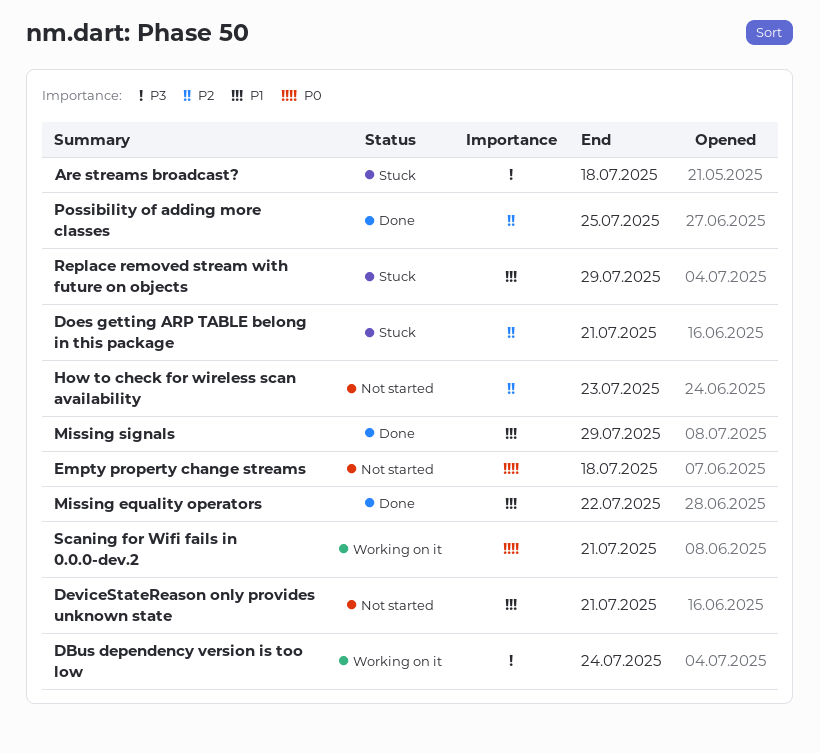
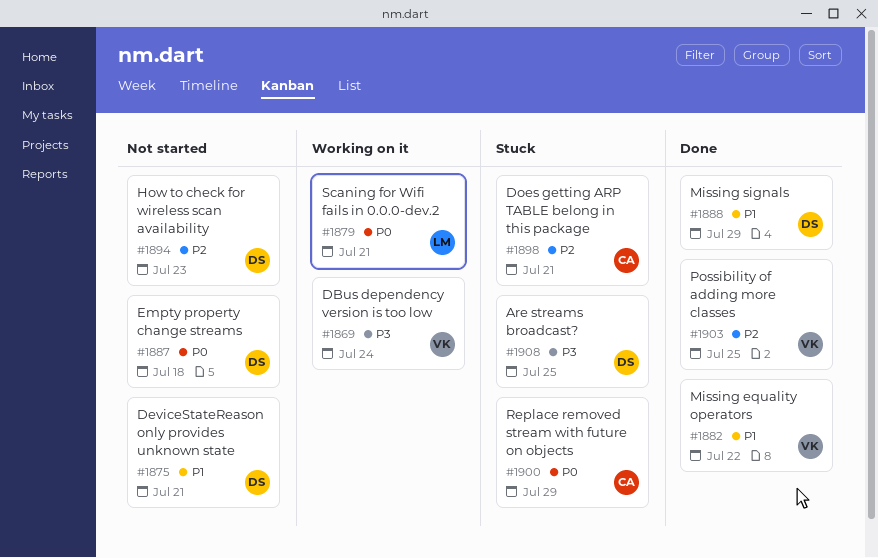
Are streams broadcast?, due: Jul 18 -> Jul 25
Replace removed stream with future on objects, priority: P1 -> P0

